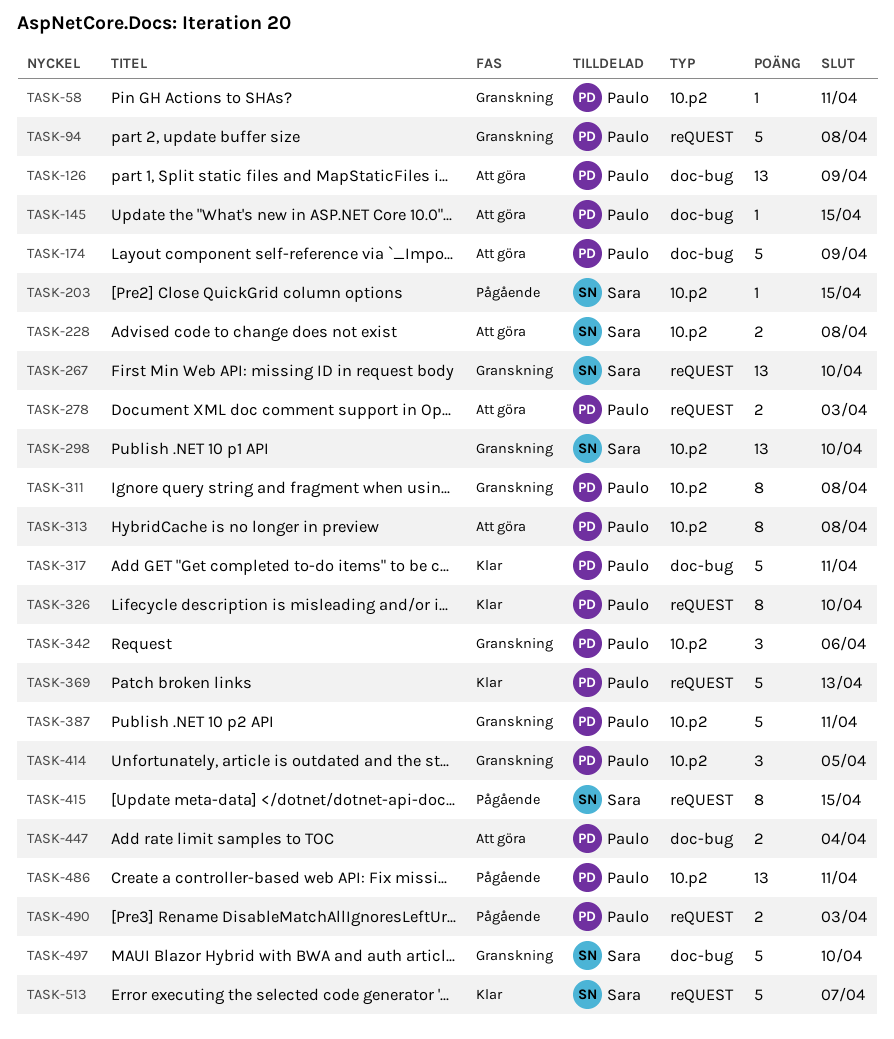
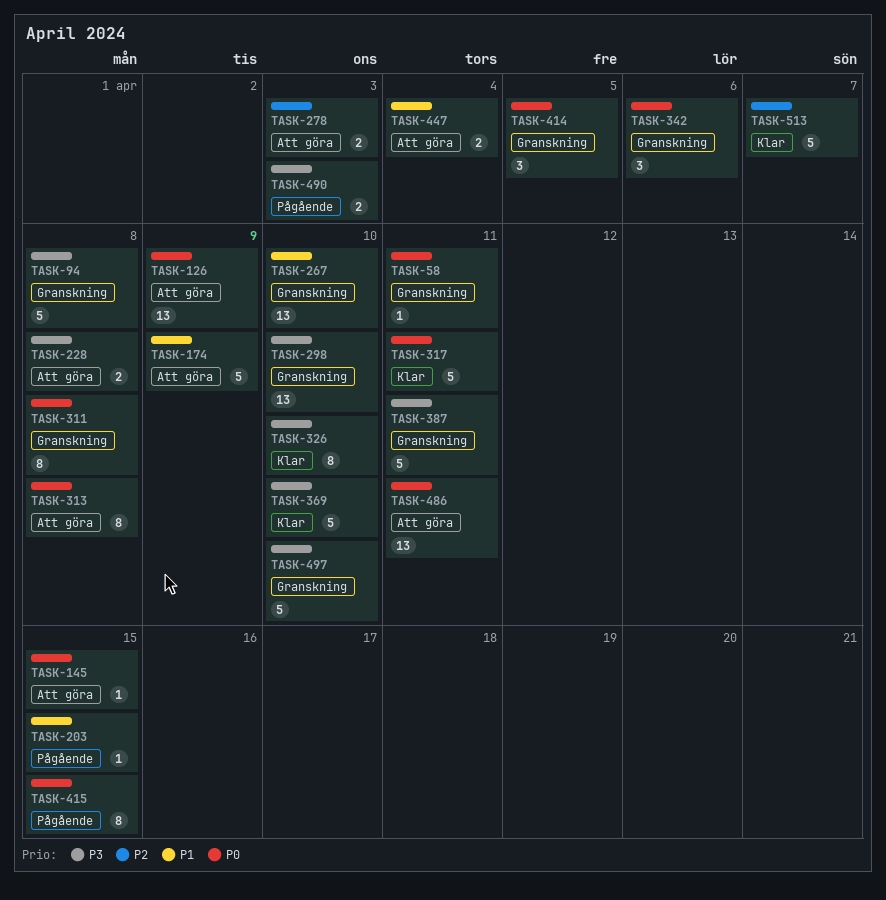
TASK-369, due: Apr 13 -> Apr 10
TASK-486, status: Pågående -> Att göra

